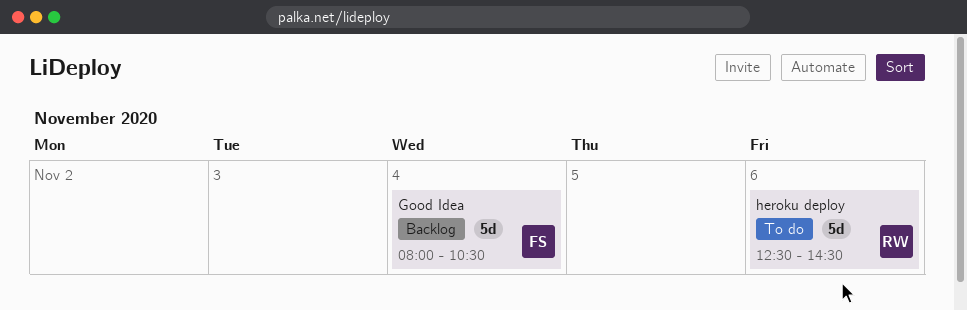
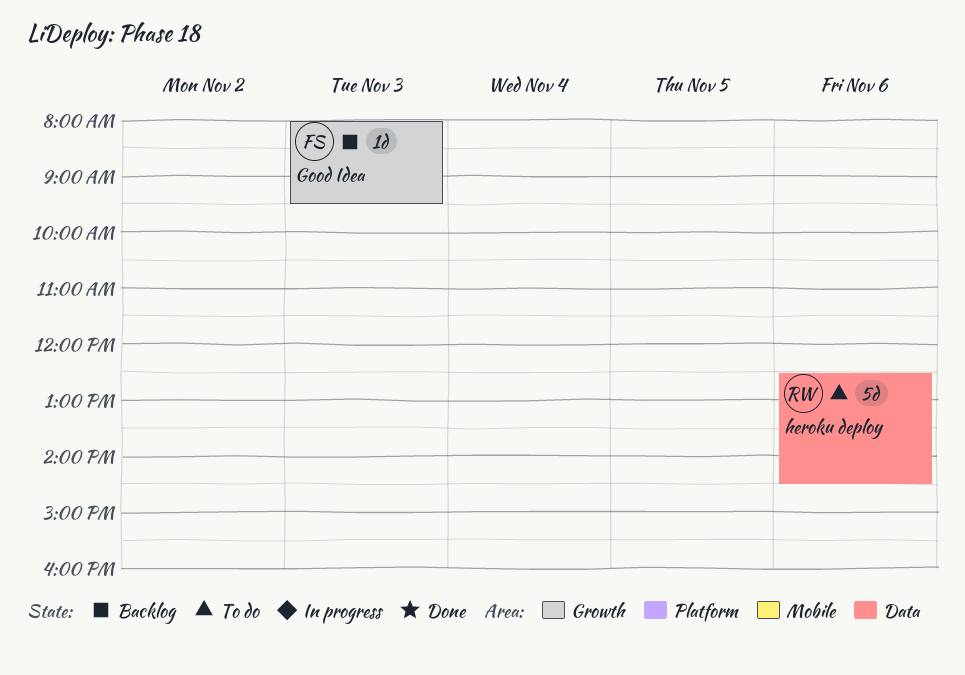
Good Idea, estimate: 5d -> 1d
Good Idea, day: Nov 4 -> Nov 3
Good Idea, ends: 10:30 -> 09:30

